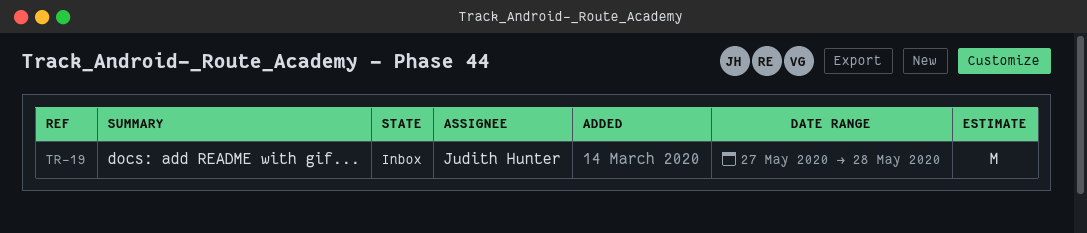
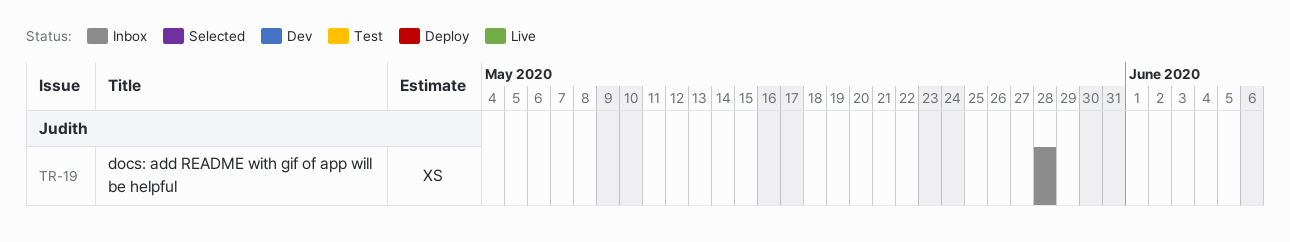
TR-19, estimate: M -> XS
TR-19, start: May 27 -> May 28

